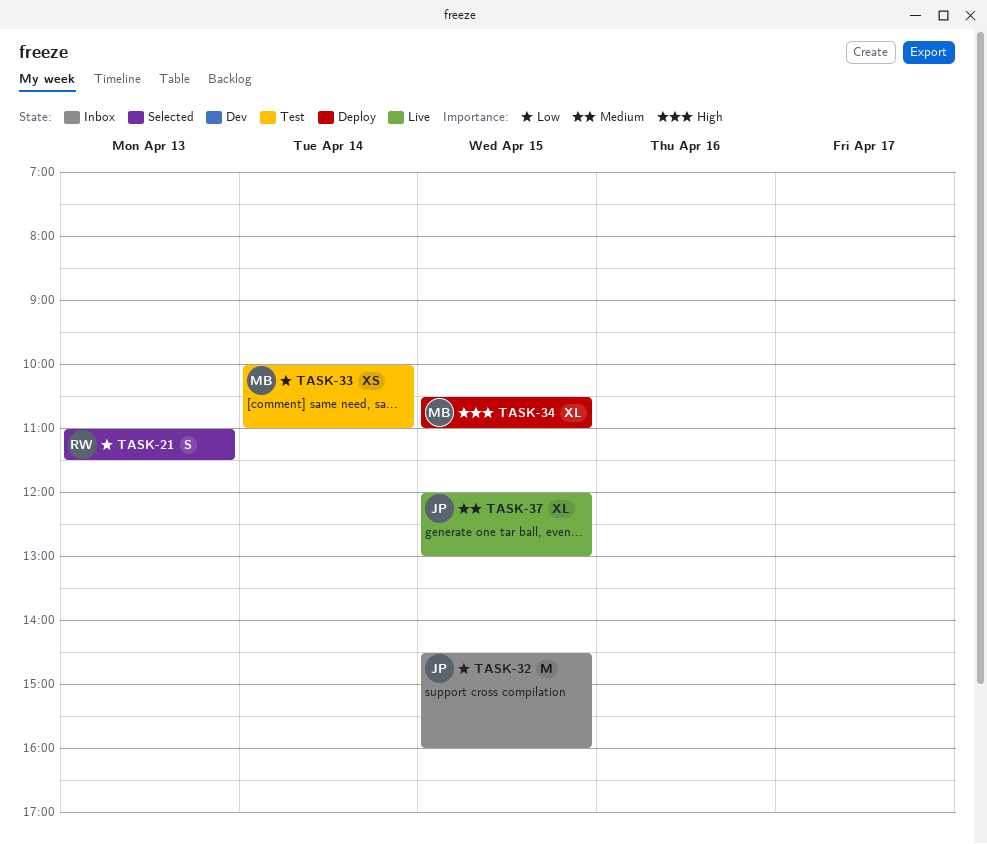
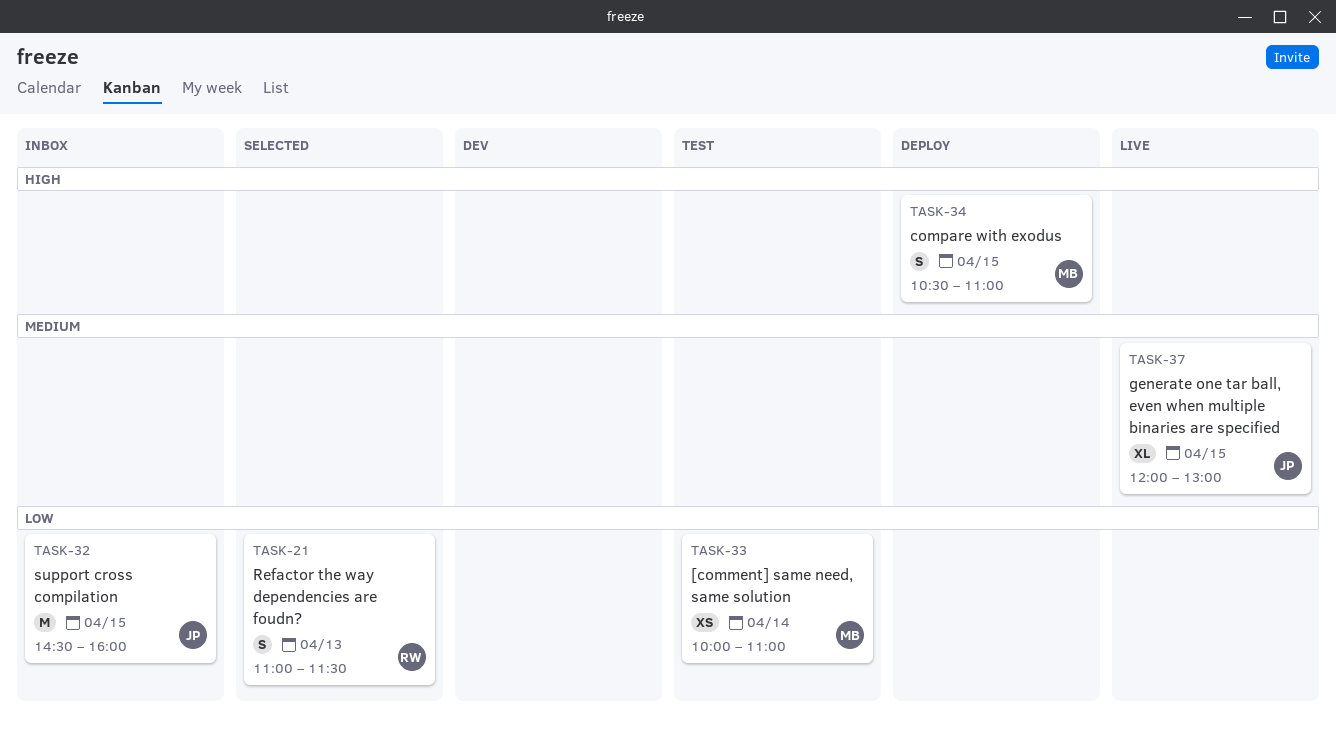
TASK-34, estimate: XL -> S

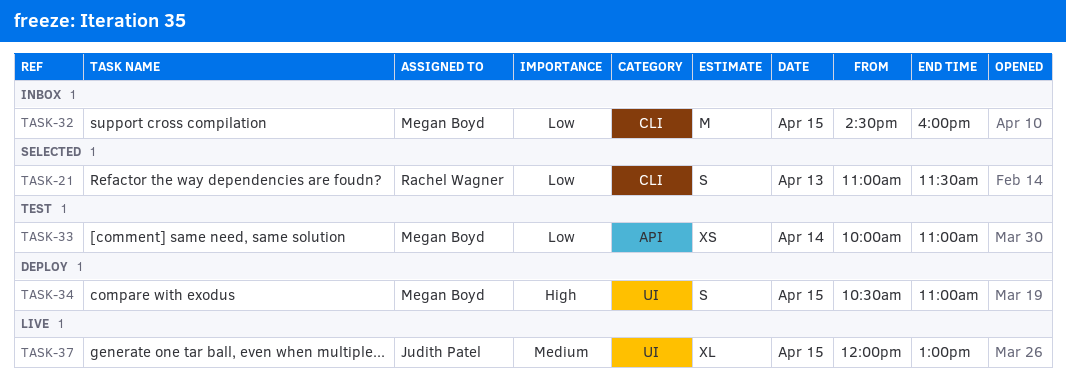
TASK-32, owner: Judith Patel -> Megan Boyd

